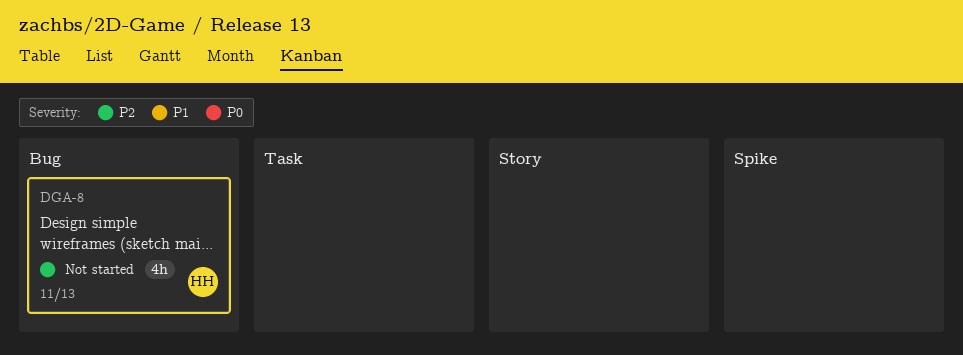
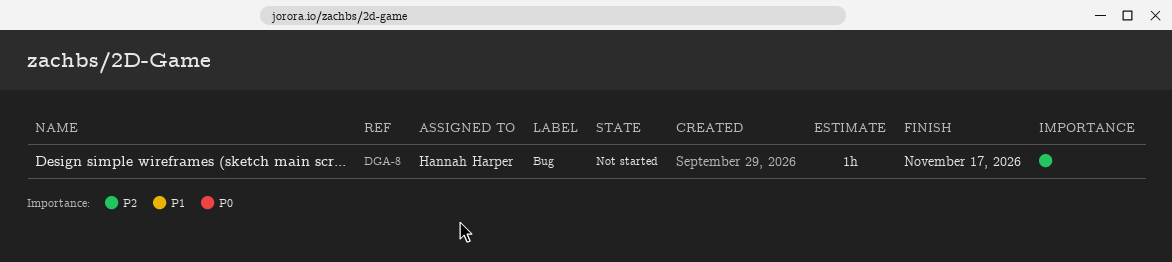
DGA-8, estimate: 4h -> 1h
DGA-8, due: Nov 13 -> Nov 17

